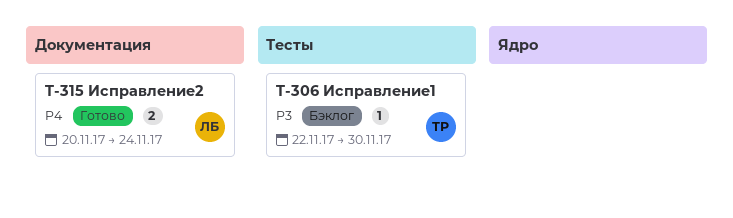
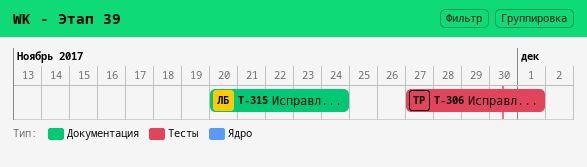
T-306, start: Nov 22 -> Nov 27
T-306, due: Nov 30 -> Dec 1

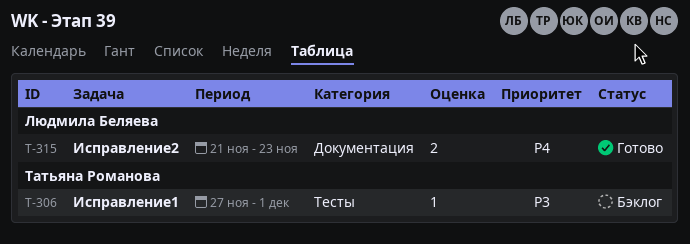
T-315, start: Nov 20 -> Nov 21
T-315, due: Nov 24 -> Nov 23

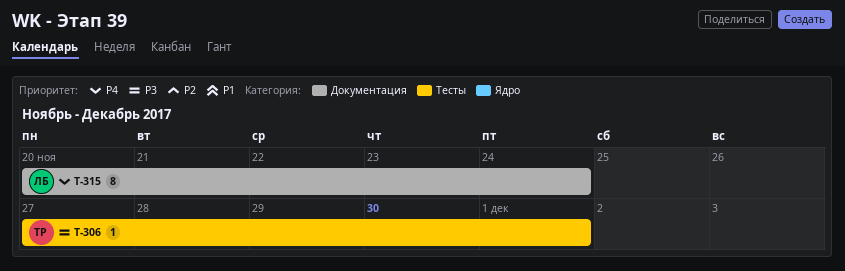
T-315, estimate: 2 -> 8
T-315, start: Nov 21 -> Nov 20
T-315, due: Nov 23 -> Nov 24

